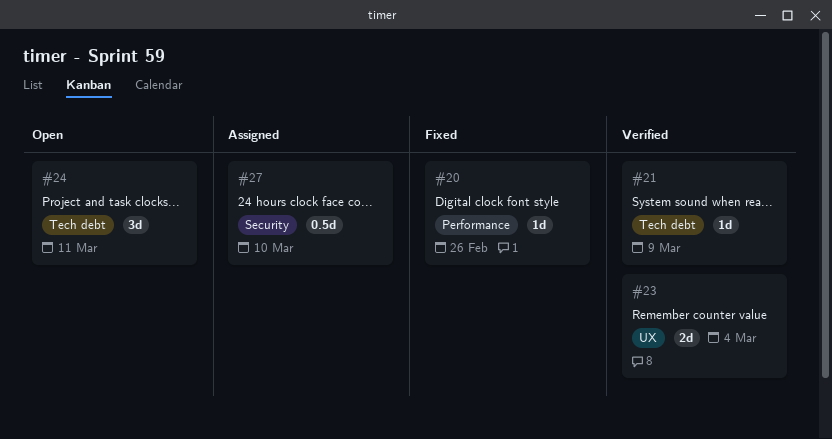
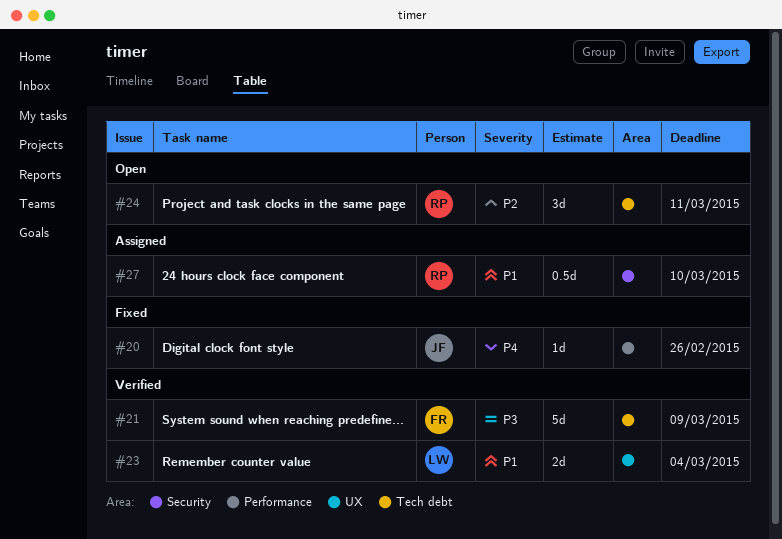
#21, estimate: 1d -> 5d

